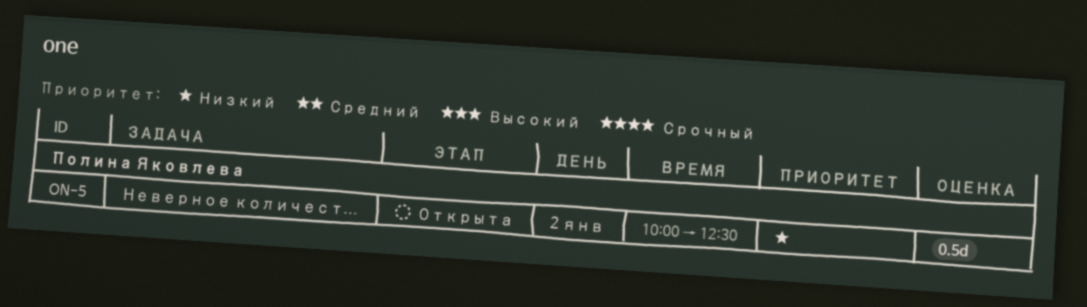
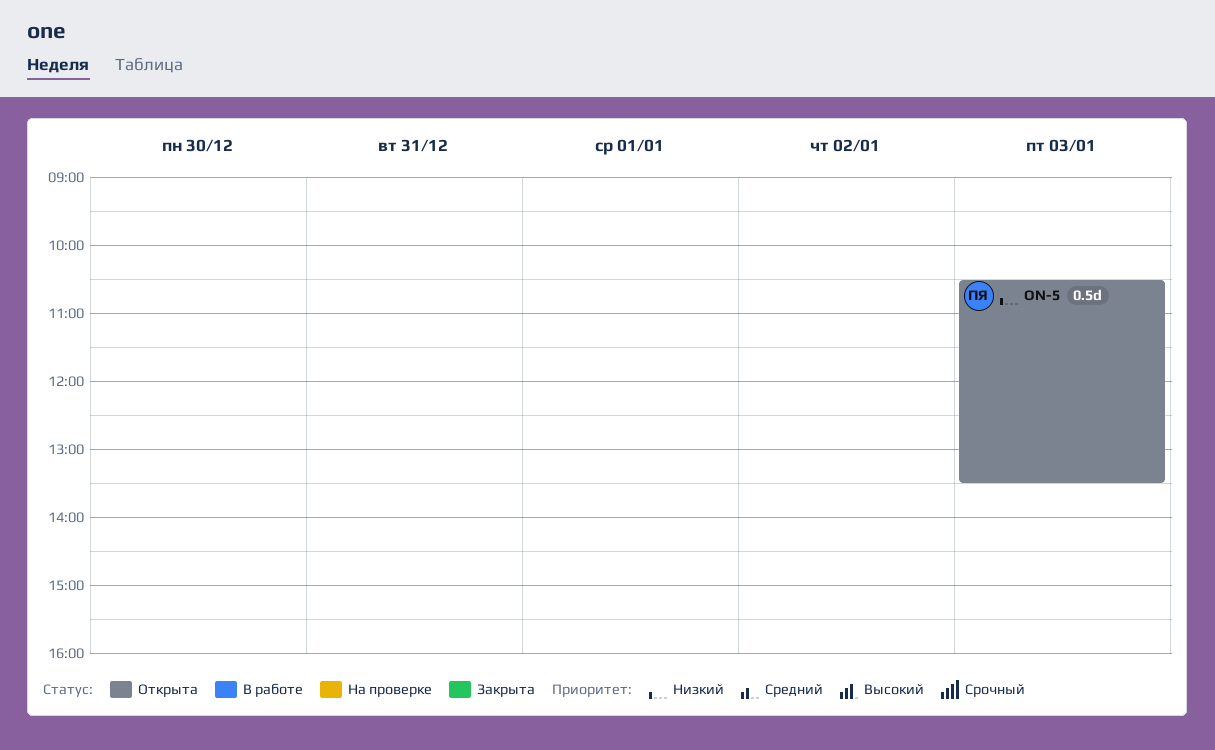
ON-5, day: Jan 2 -> Jan 3
ON-5, begins: 10:00 -> 10:30
ON-5, ends: 12:30 -> 13:30

